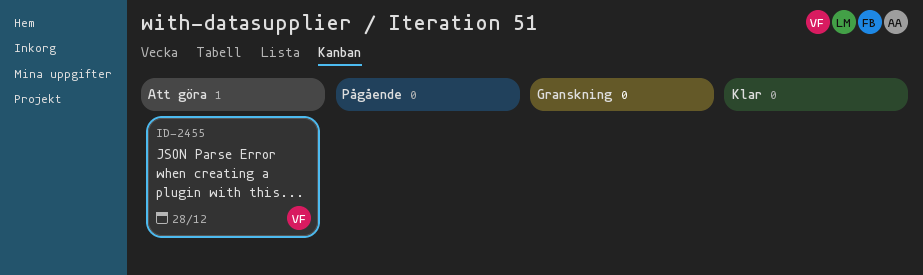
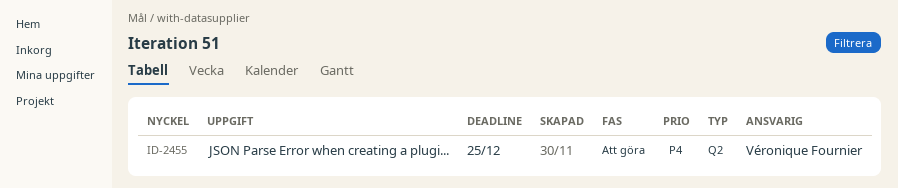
ID-2455, due: Dec 28 -> Dec 25

